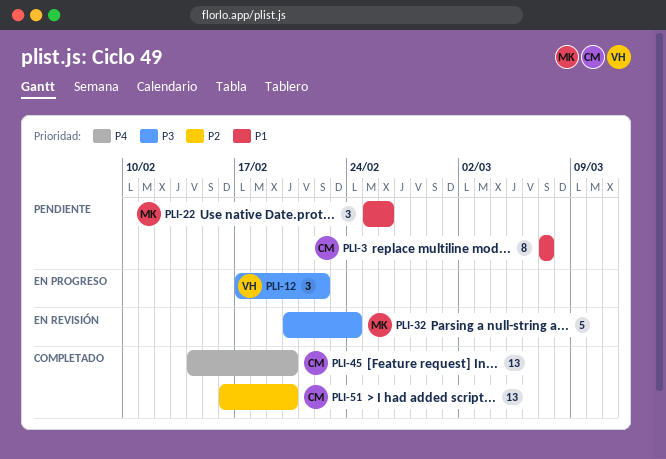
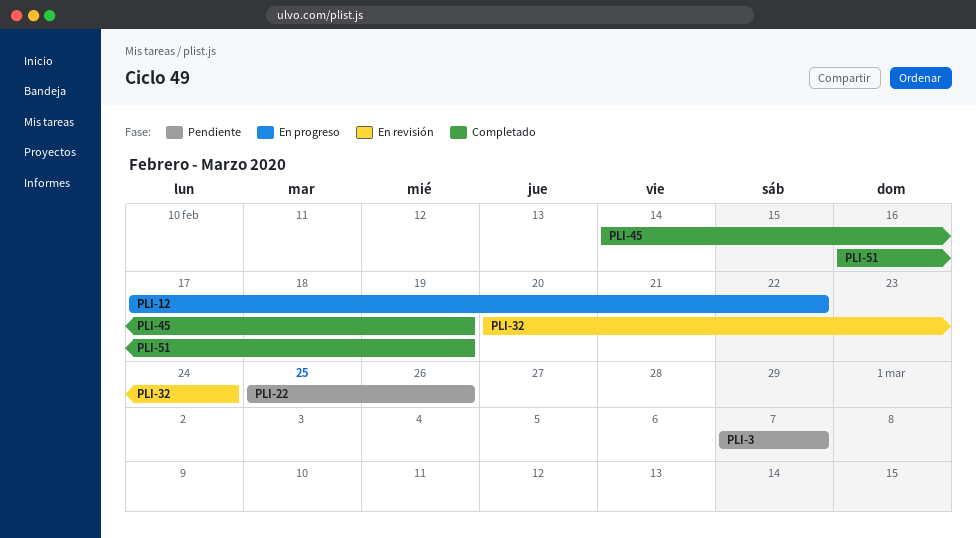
PLI-45, due: Feb 20 -> Feb 19
PLI-51, due: Feb 20 -> Feb 19

